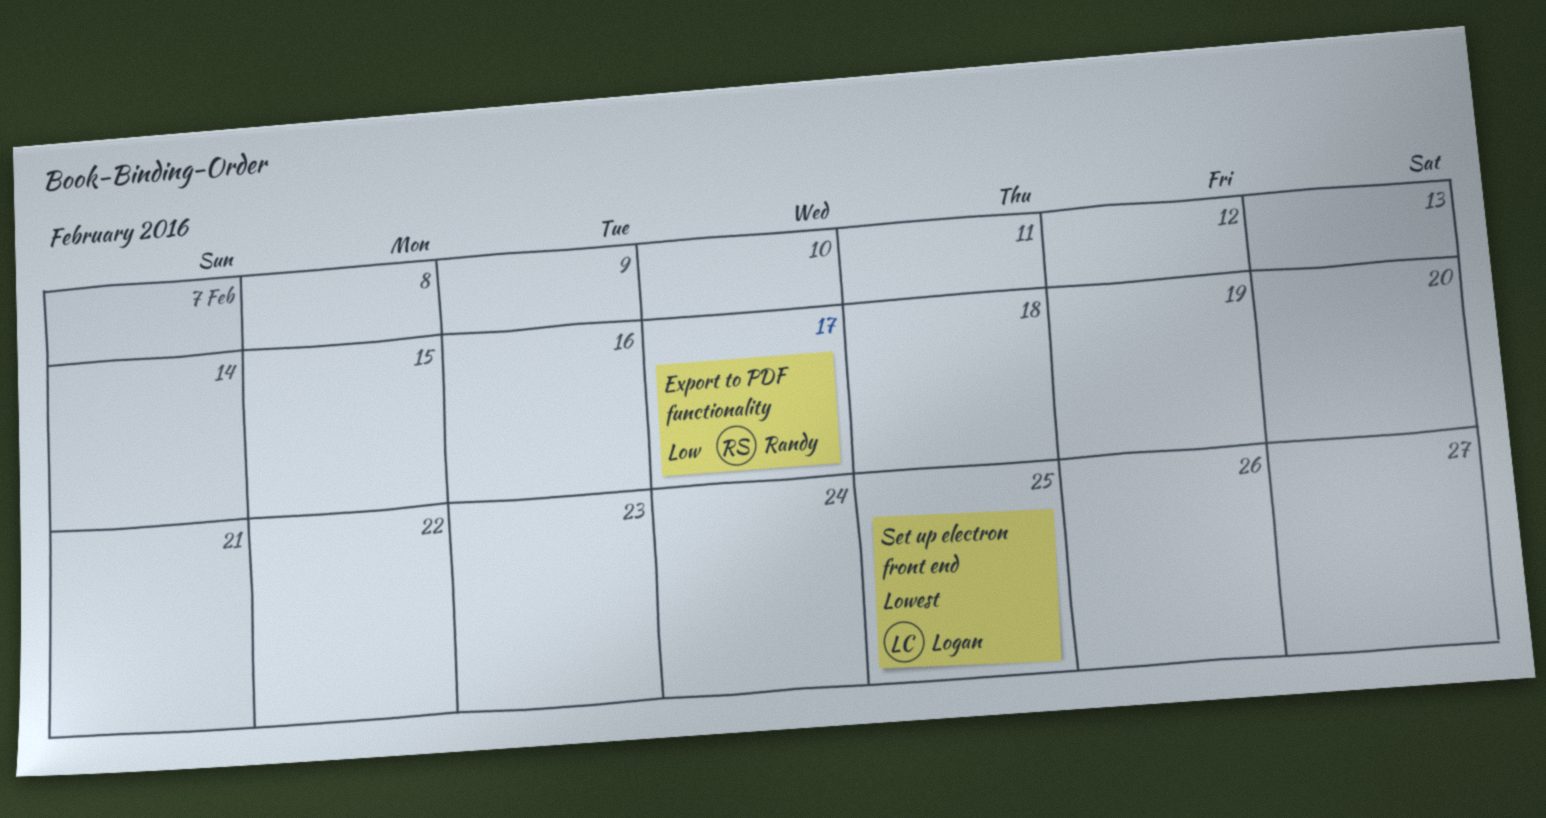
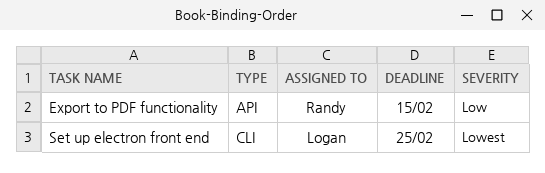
Export to PDF functionality, due: Feb 17 -> Feb 15

